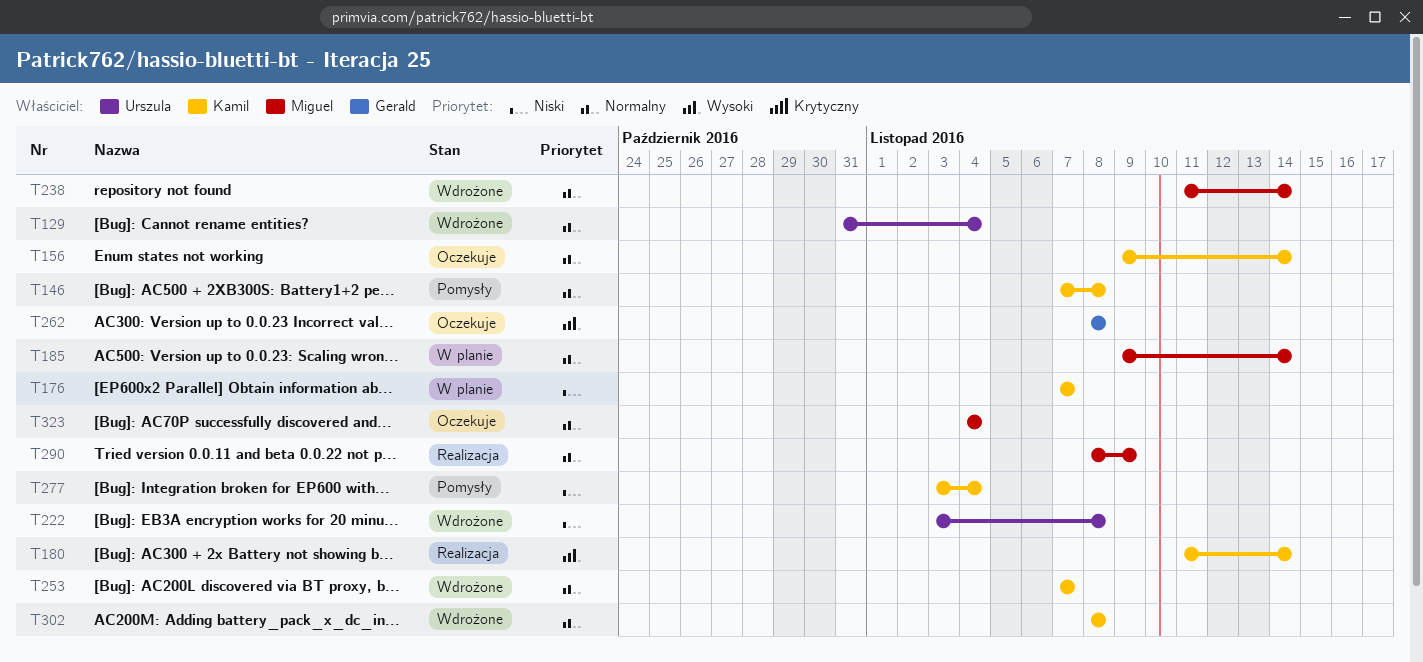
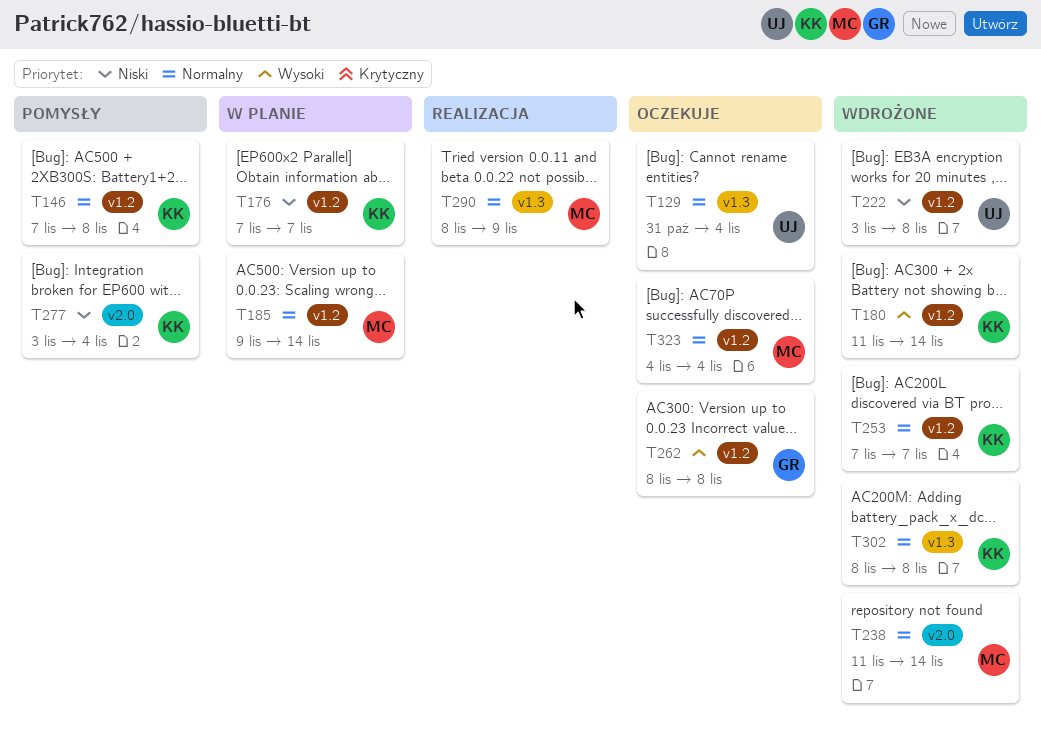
T129, status: Wdrożone -> Oczekuje
T156: present -> none
T180, status: Realizacja -> Wdrożone

